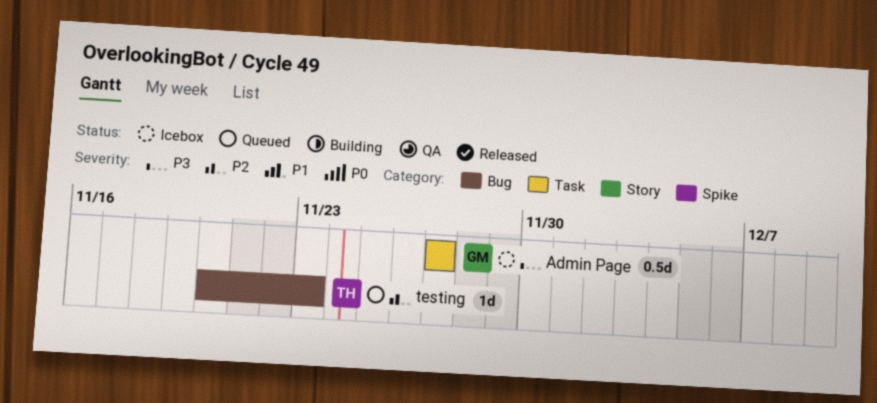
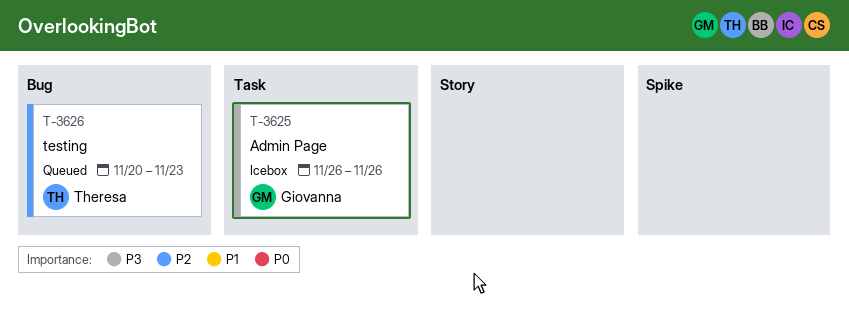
Admin Page, start: Nov 27 -> Nov 26
Admin Page, due: Nov 27 -> Nov 26

